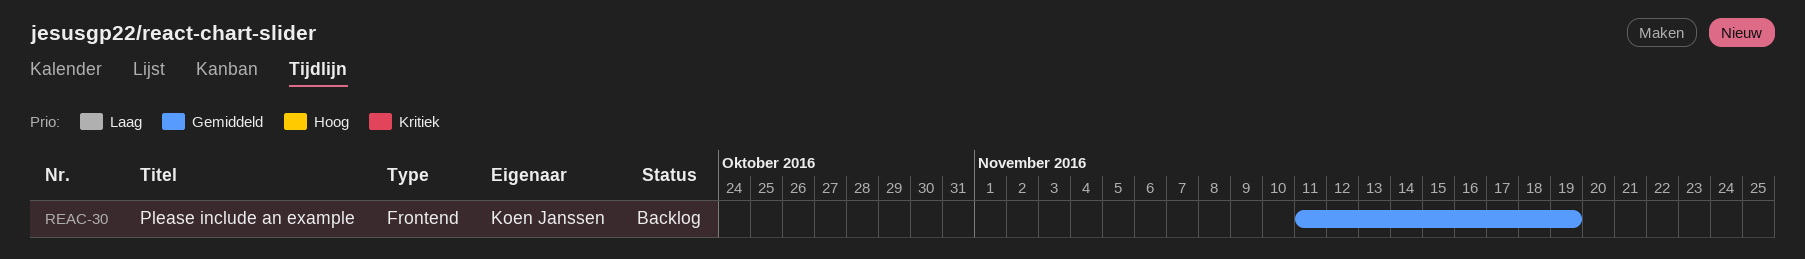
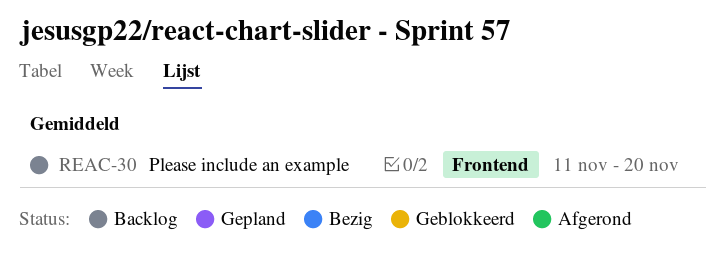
REAC-30, due: Nov 19 -> Nov 20

